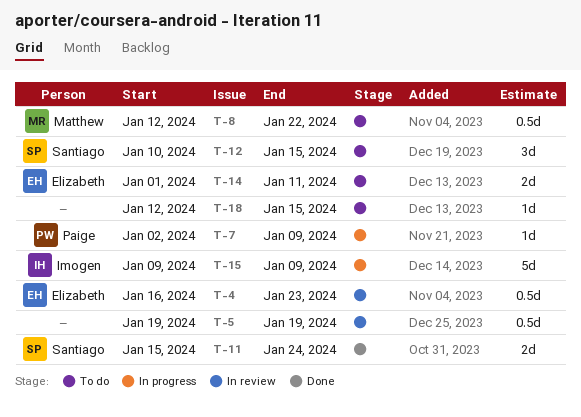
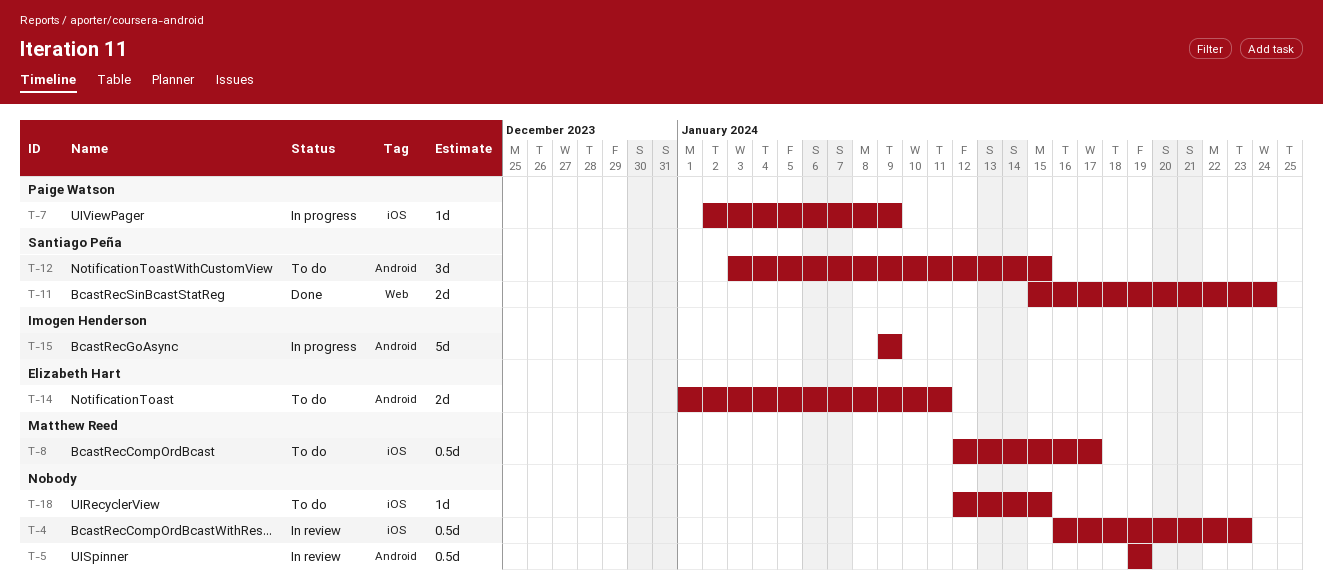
T-4, owner: Elizabeth Hart -> none
T-8, due: Jan 22 -> Jan 17
T-12, start: Jan 10 -> Jan 3

